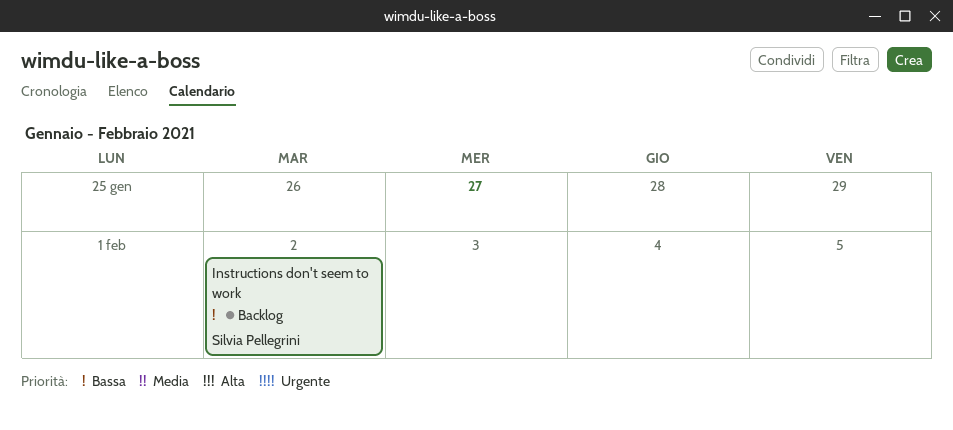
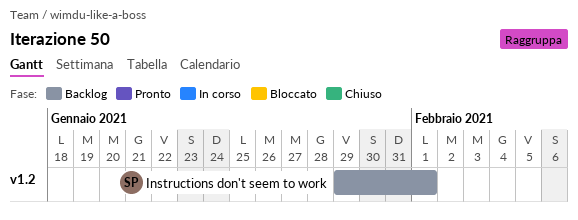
Instructions don't seem to work, due: Feb 2 -> Feb 1

